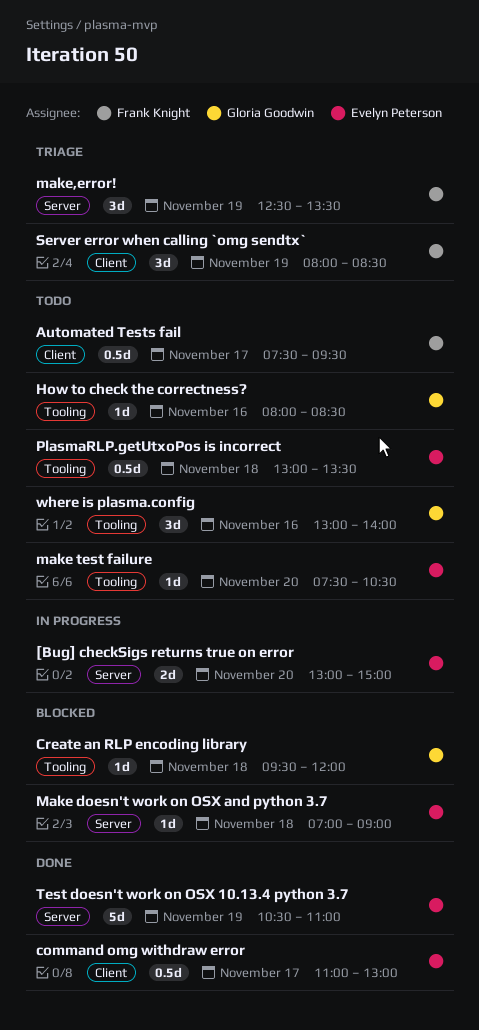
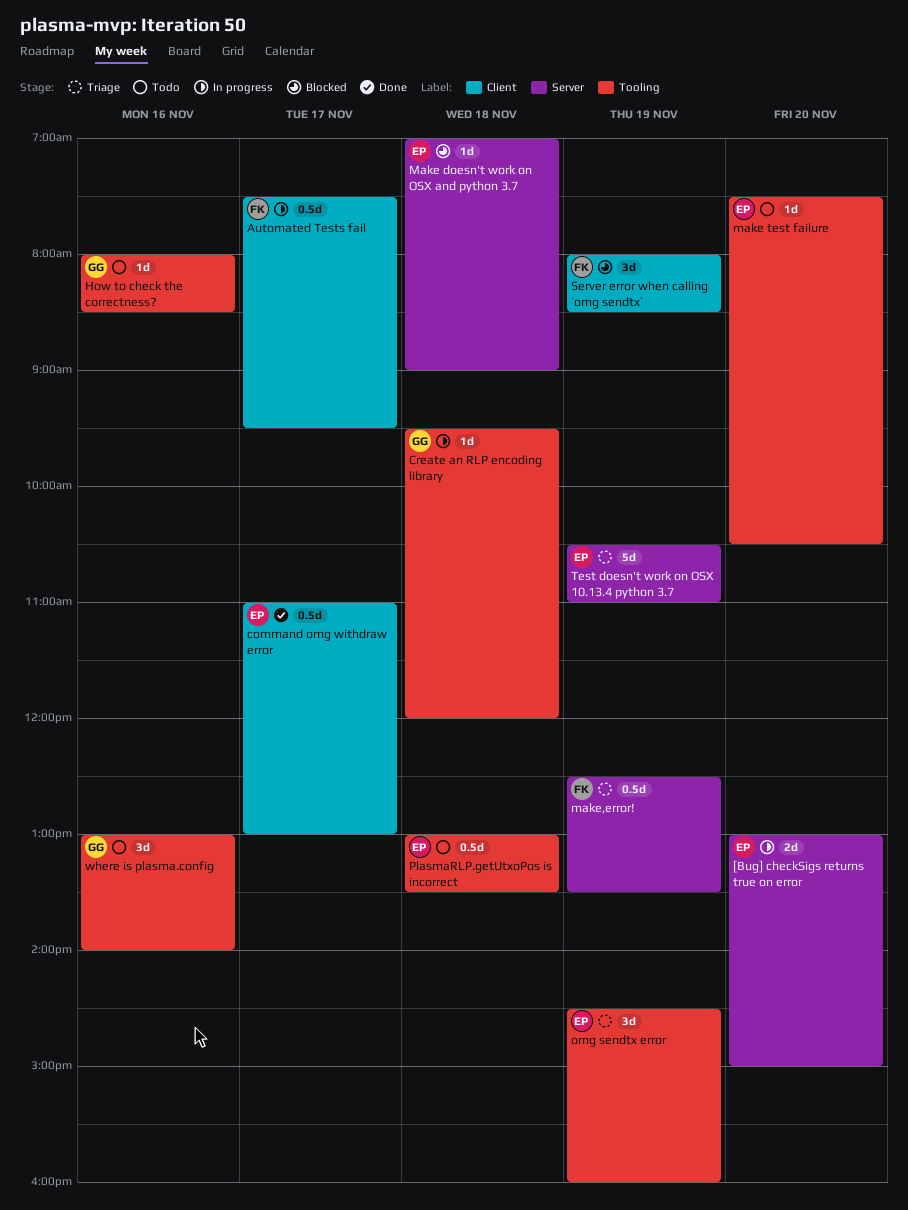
Automated Tests fail, status: Todo -> In progress
Create an RLP encoding library, status: Blocked -> In progress
make,error!, estimate: 3d -> 0.5d
omg sendtx error: none -> present
Server error when calling `omg sendtx`, status: Triage -> Blocked
Test doesn't work on OSX 10.13.4 python 3.7, status: Done -> Triage

